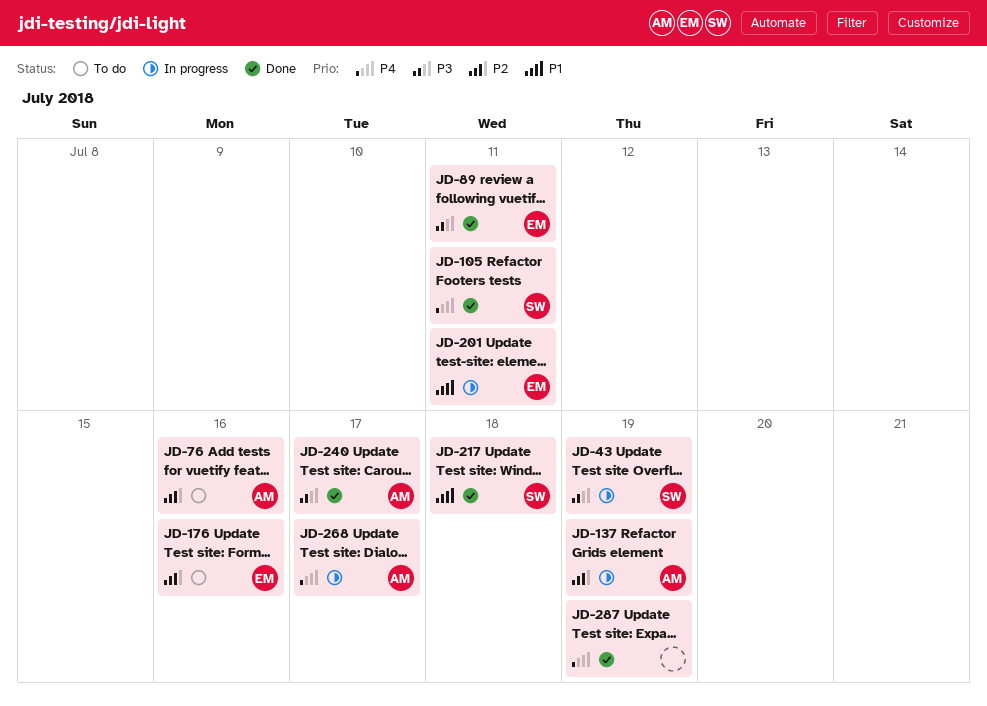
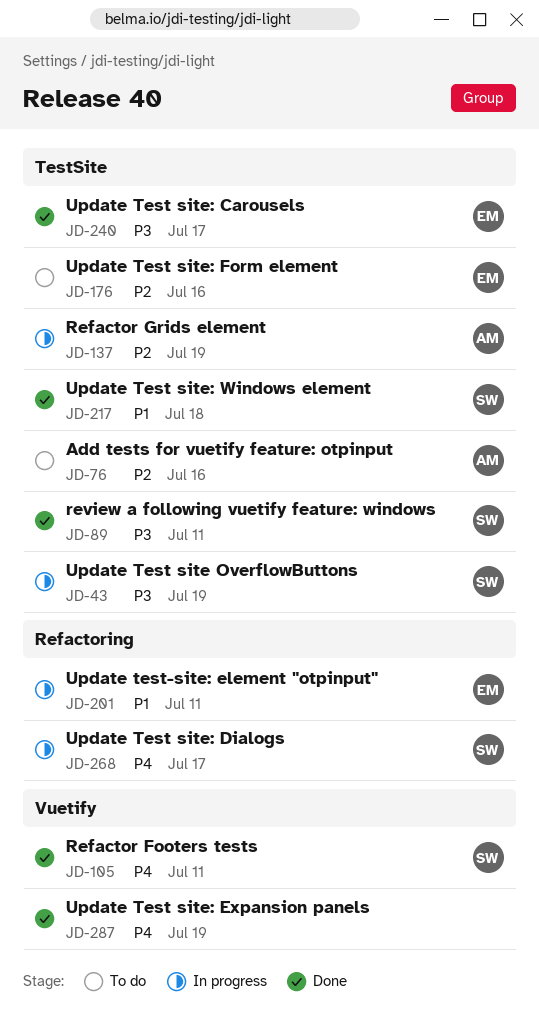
JD-89, owner: EM -> SW
JD-240, owner: AM -> EM
JD-268, owner: AM -> SW

